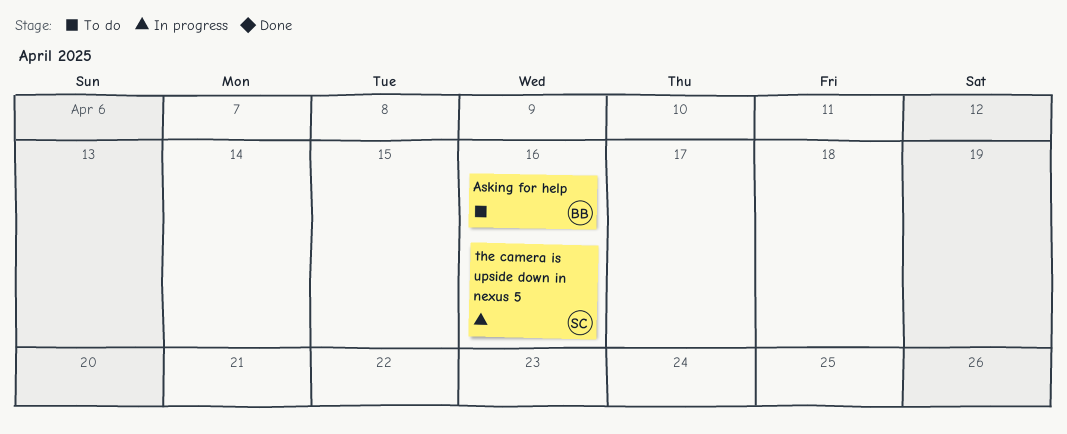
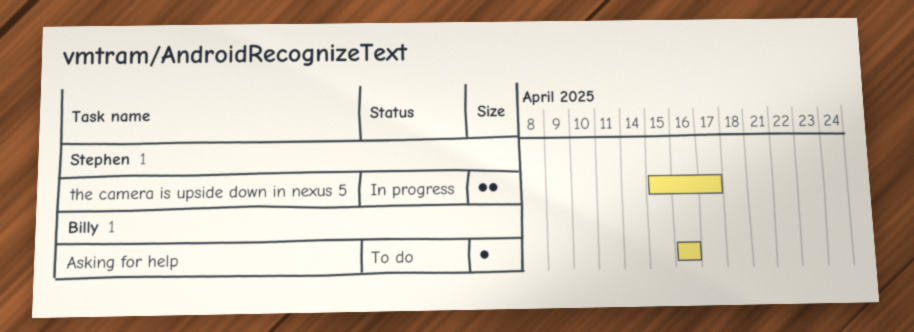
the camera is upside down in nexus 5, due: Apr 16 -> Apr 17

